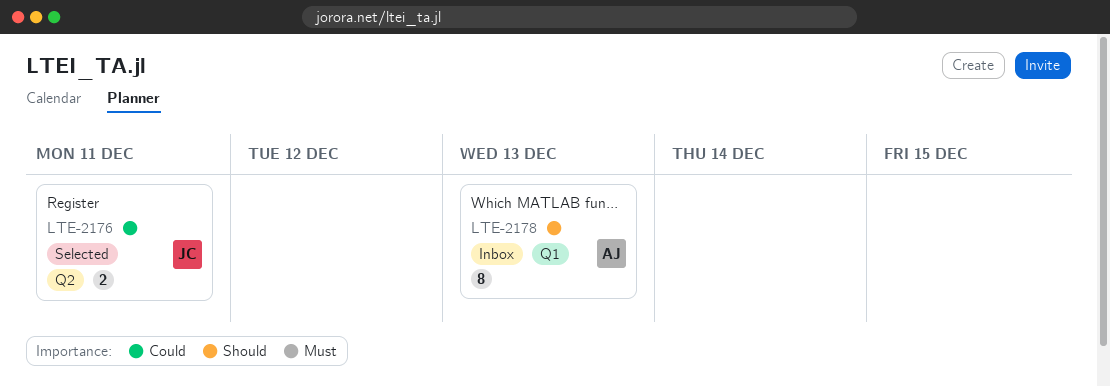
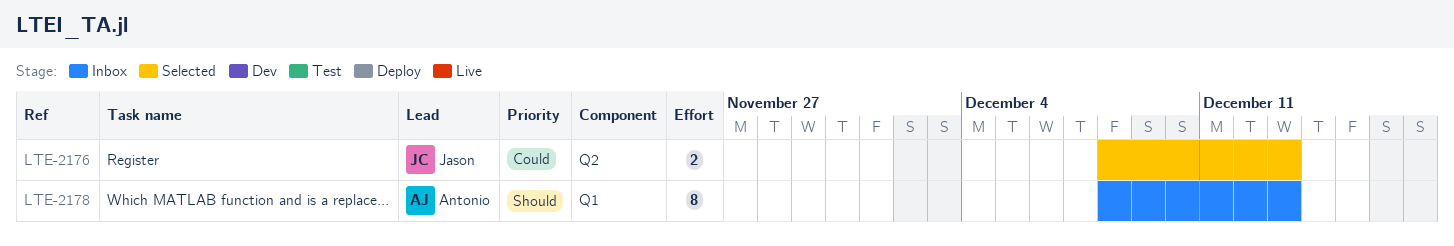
LTE-2176, due: Dec 11 -> Dec 13

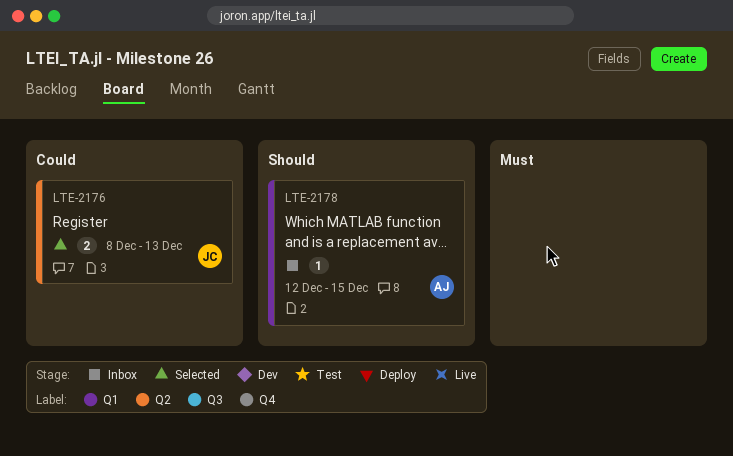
LTE-2178, estimate: 8 -> 1
LTE-2178, start: Dec 8 -> Dec 12
LTE-2178, due: Dec 13 -> Dec 15

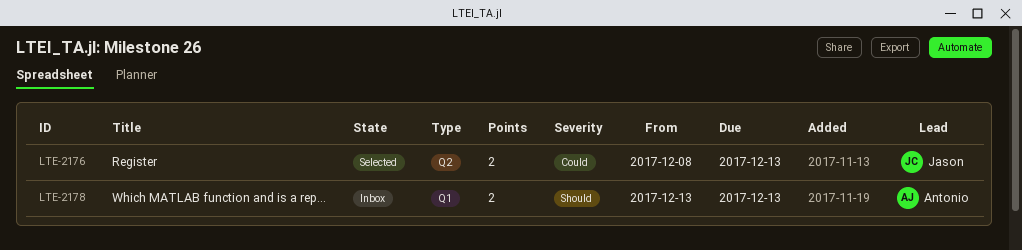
LTE-2178, estimate: 1 -> 2
LTE-2178, start: Dec 12 -> Dec 13
LTE-2178, due: Dec 15 -> Dec 13

